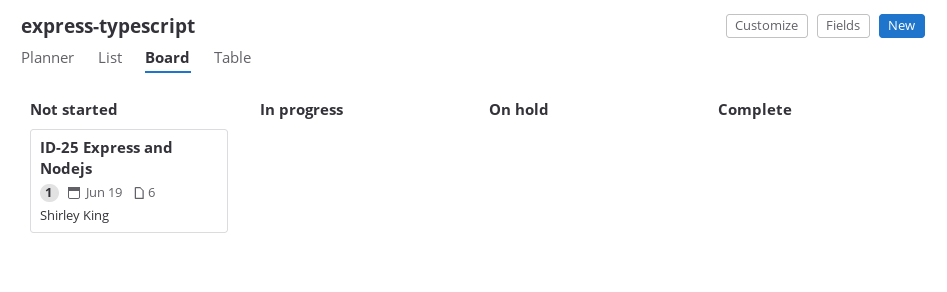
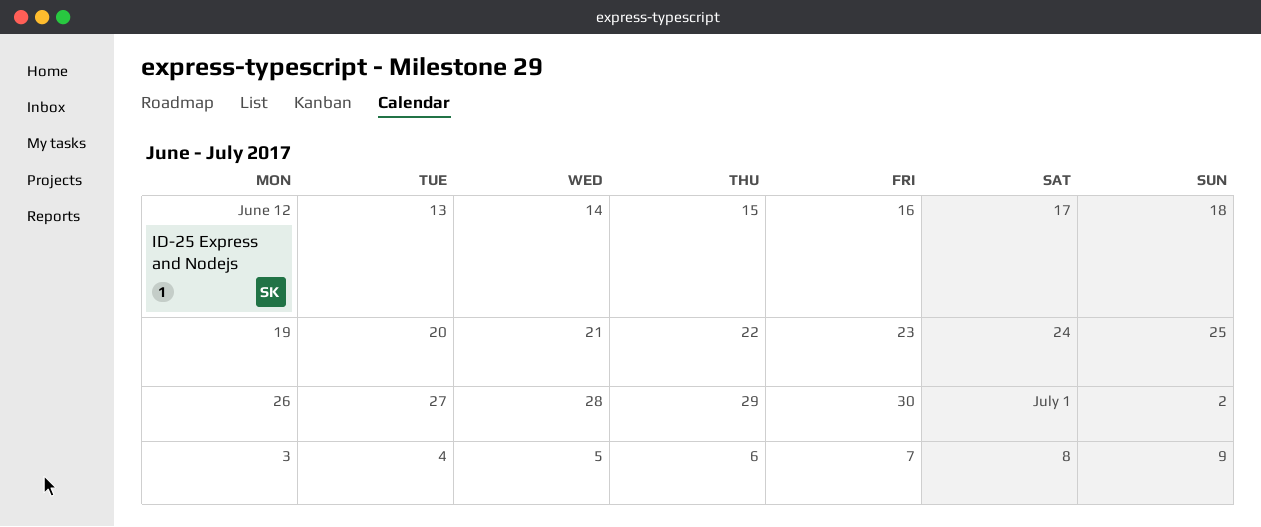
ID-25, due: Jun 19 -> Jun 12

